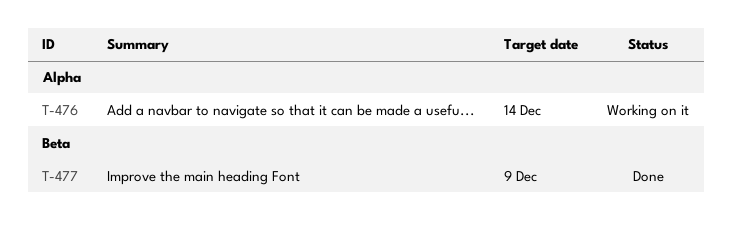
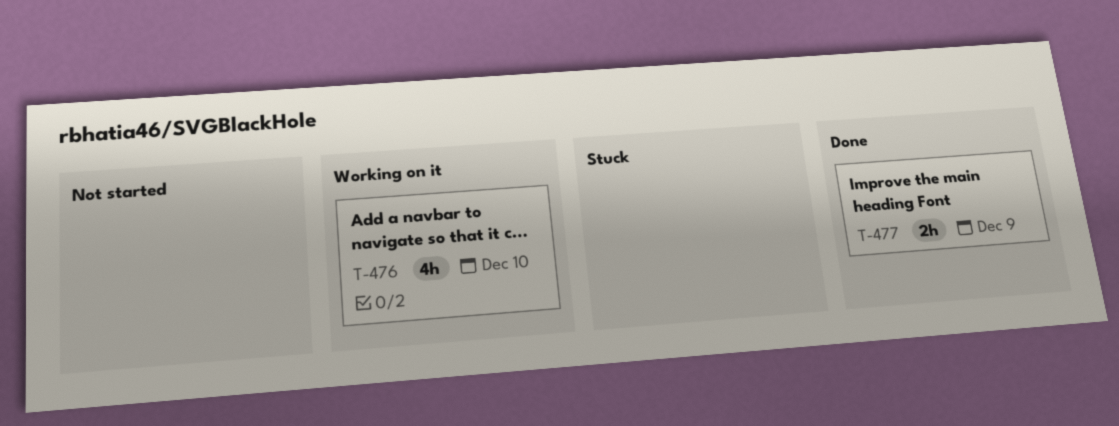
T-476, due: Dec 14 -> Dec 10

